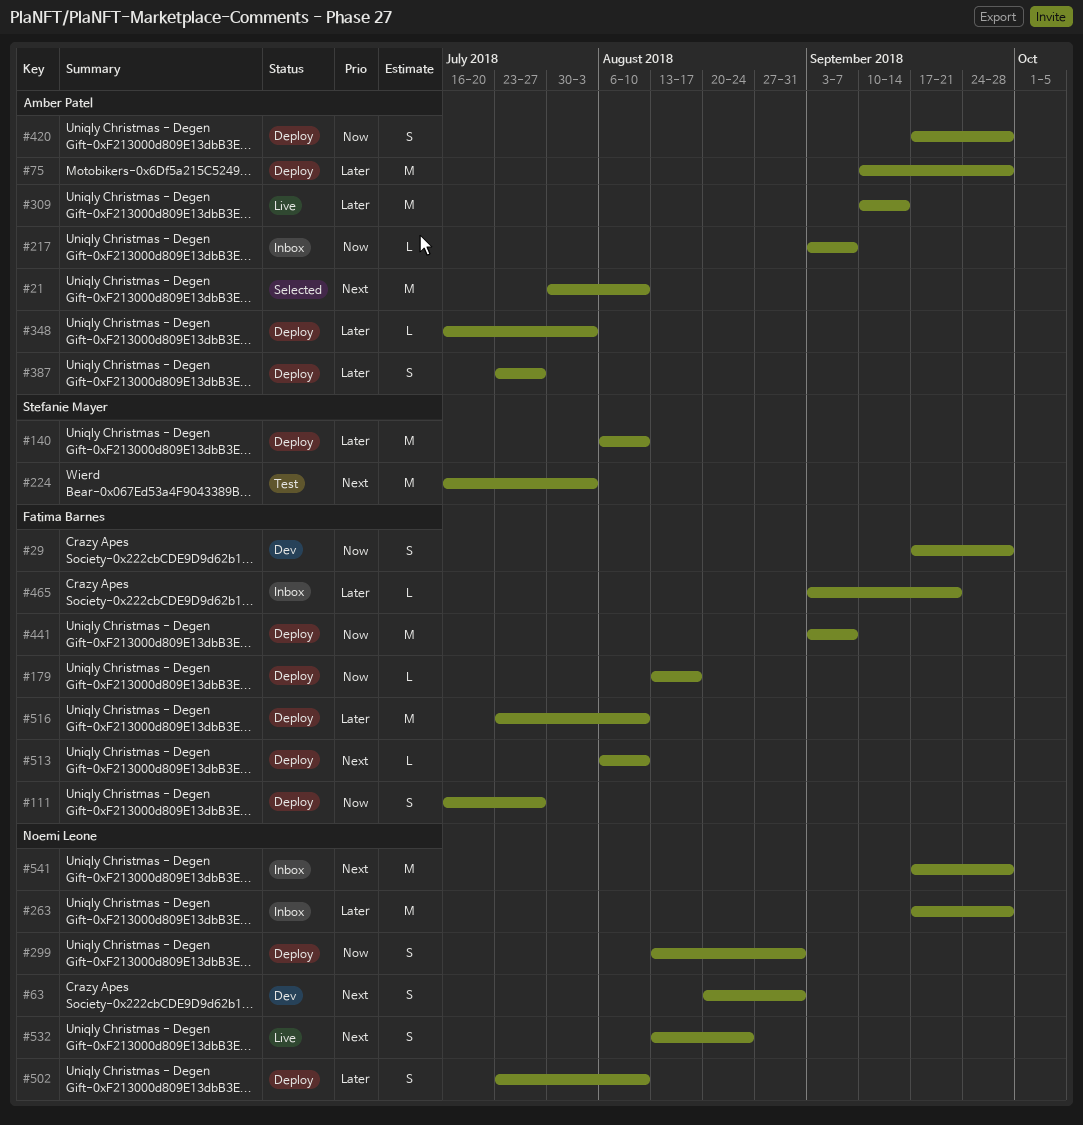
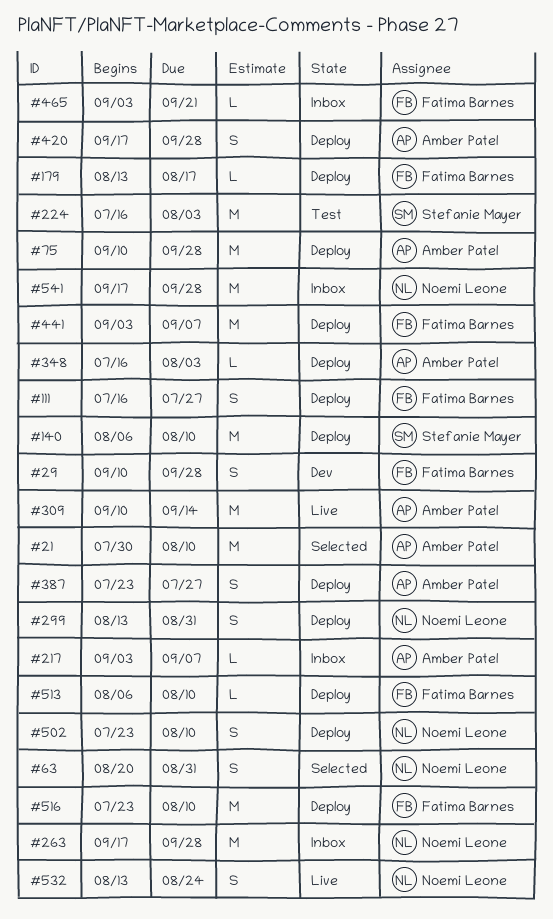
#29, start: Sep 17 -> Sep 10
#63, status: Dev -> Selected

